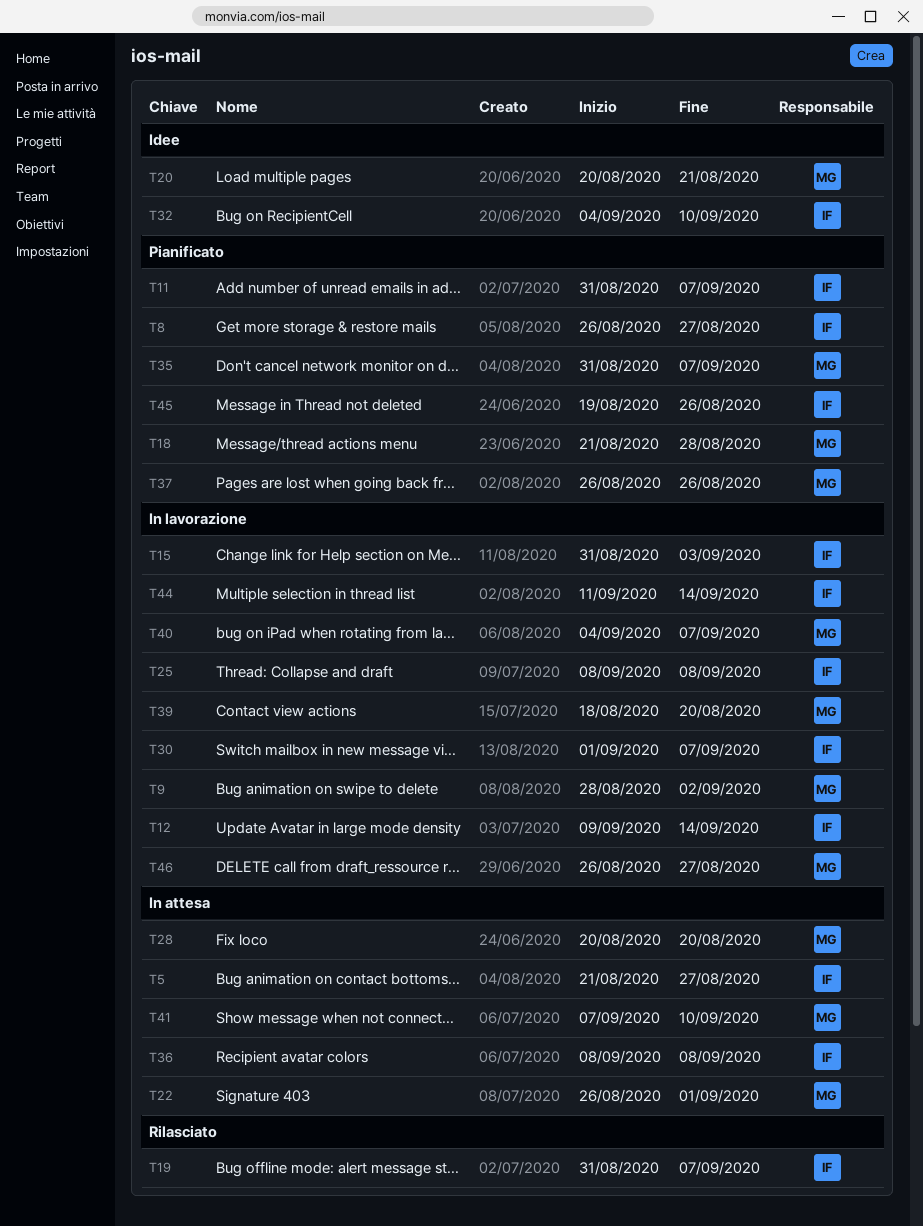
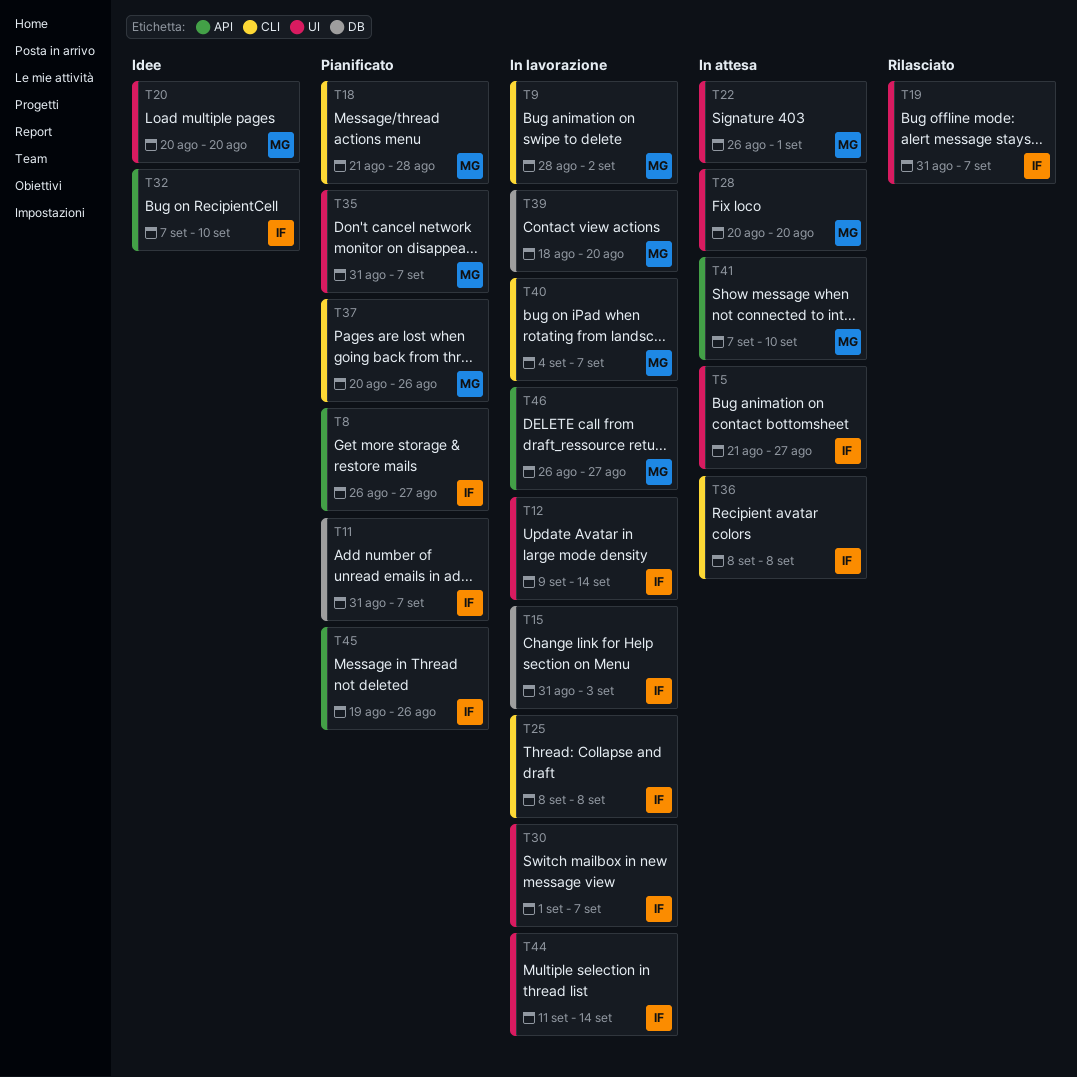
T20, due: Aug 21 -> Aug 20
T32, start: Sep 4 -> Sep 7
T37, start: Aug 26 -> Aug 20

